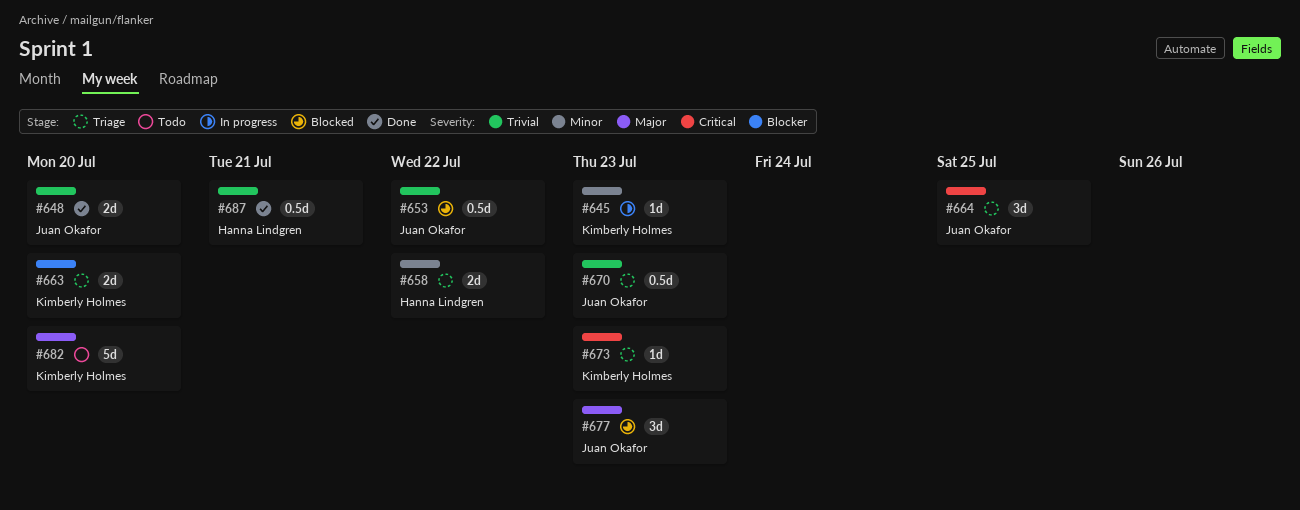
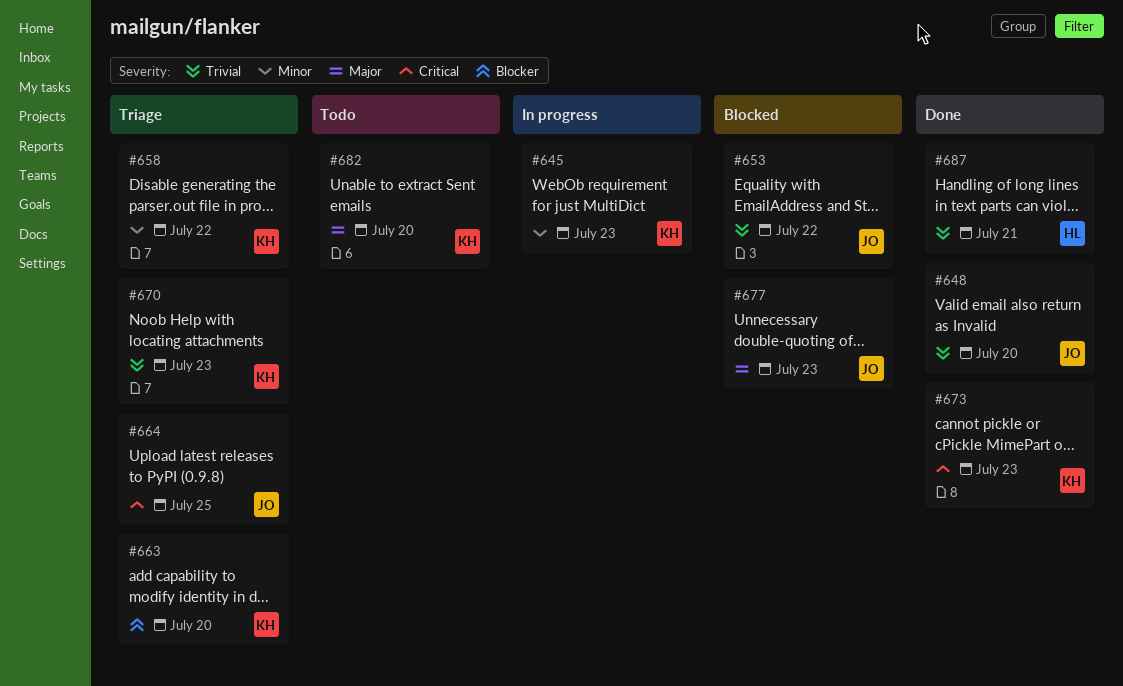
#658, owner: Hanna Lindgren -> Kimberly Holmes
#670, owner: Juan Okafor -> Kimberly Holmes
#673, status: Triage -> Done

